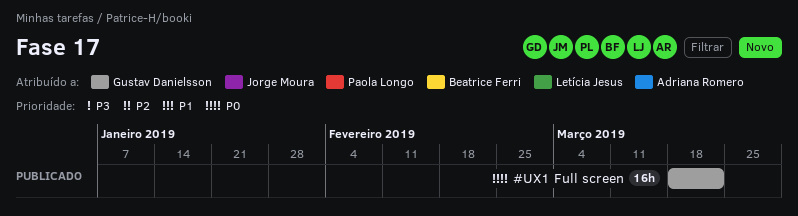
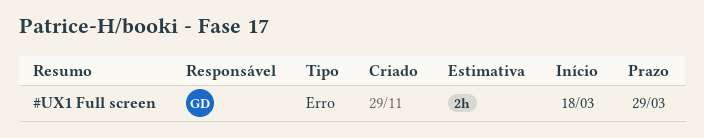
#UX1 Full screen, estimate: 16h -> 2h
#UX1 Full screen, due: Mar 22 -> Mar 29

